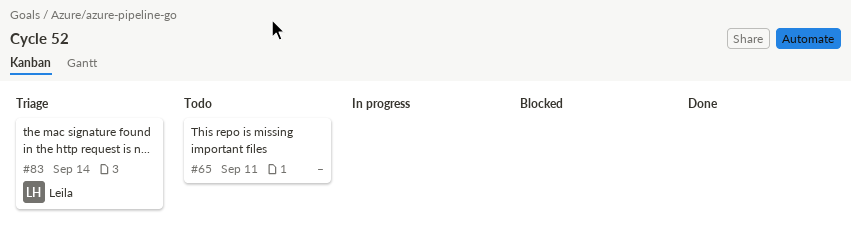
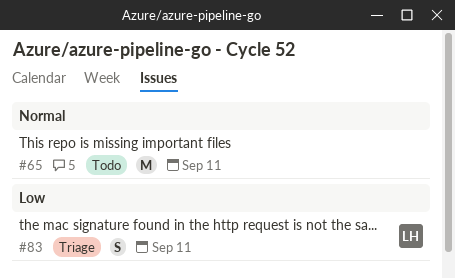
#83, due: Sep 14 -> Sep 11

